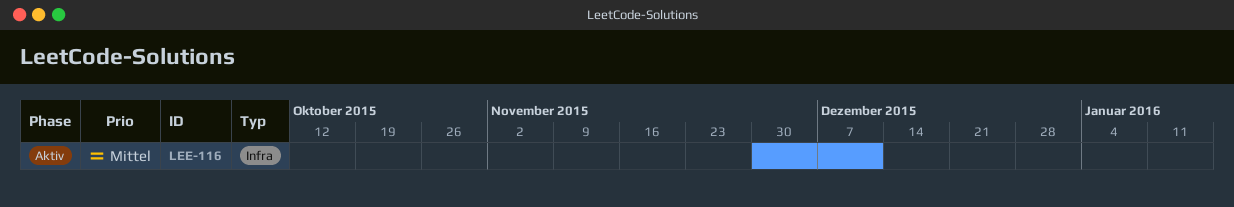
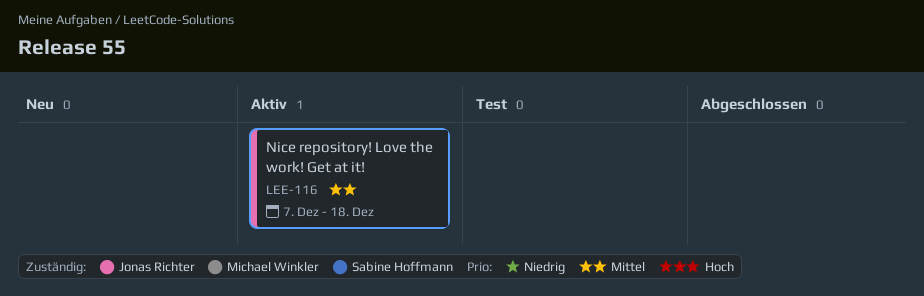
LEE-116, start: Nov 30 -> Dec 7
LEE-116, due: Dec 11 -> Dec 18

